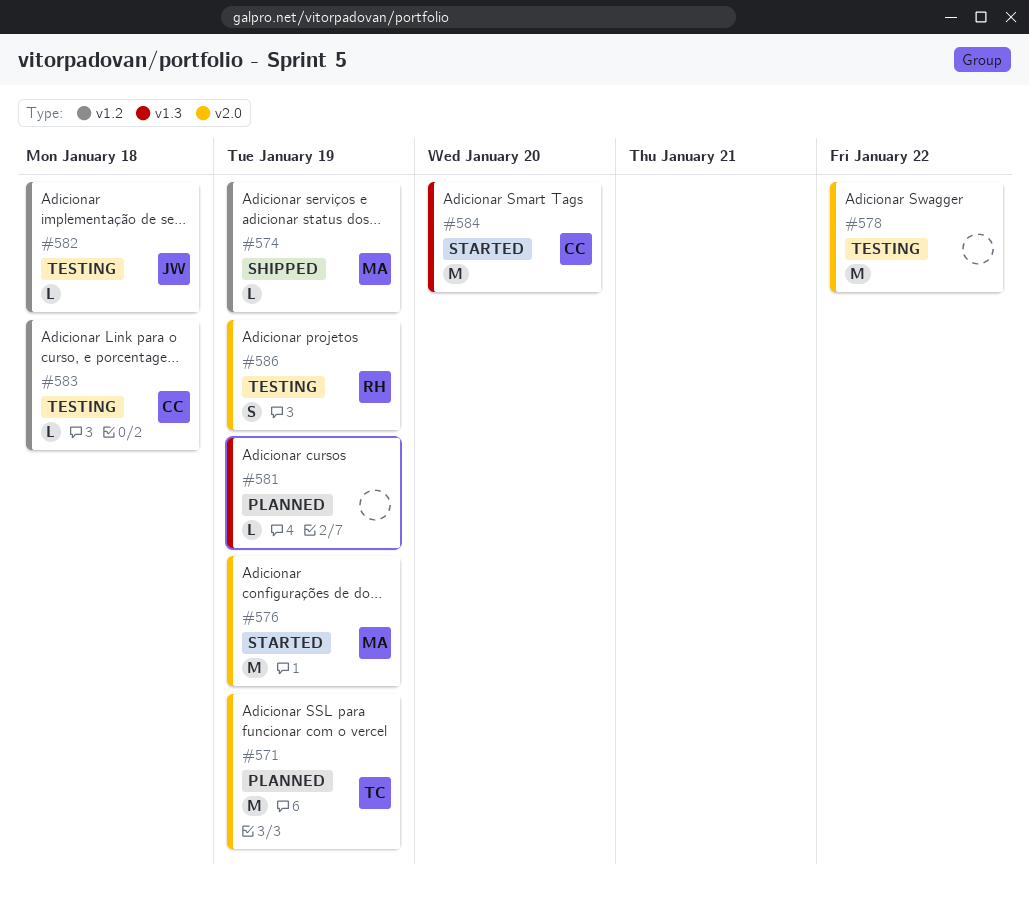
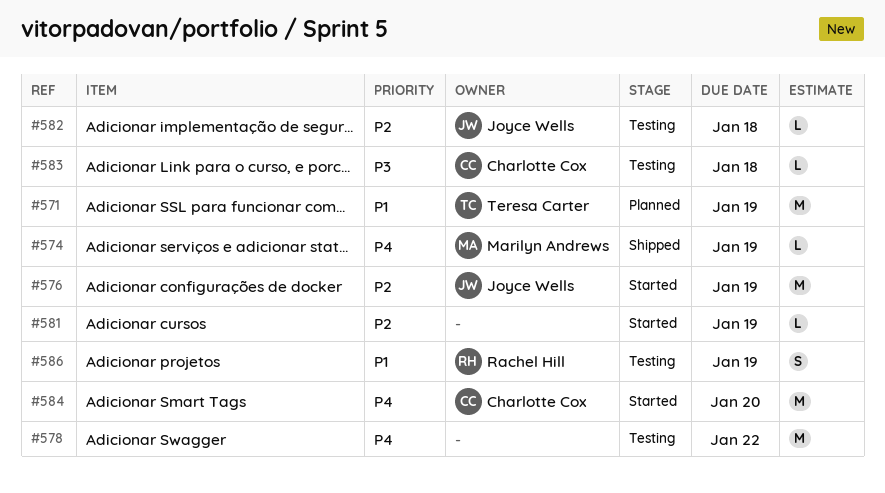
#576, owner: Marilyn Andrews -> Joyce Wells
#581, status: Planned -> Started

